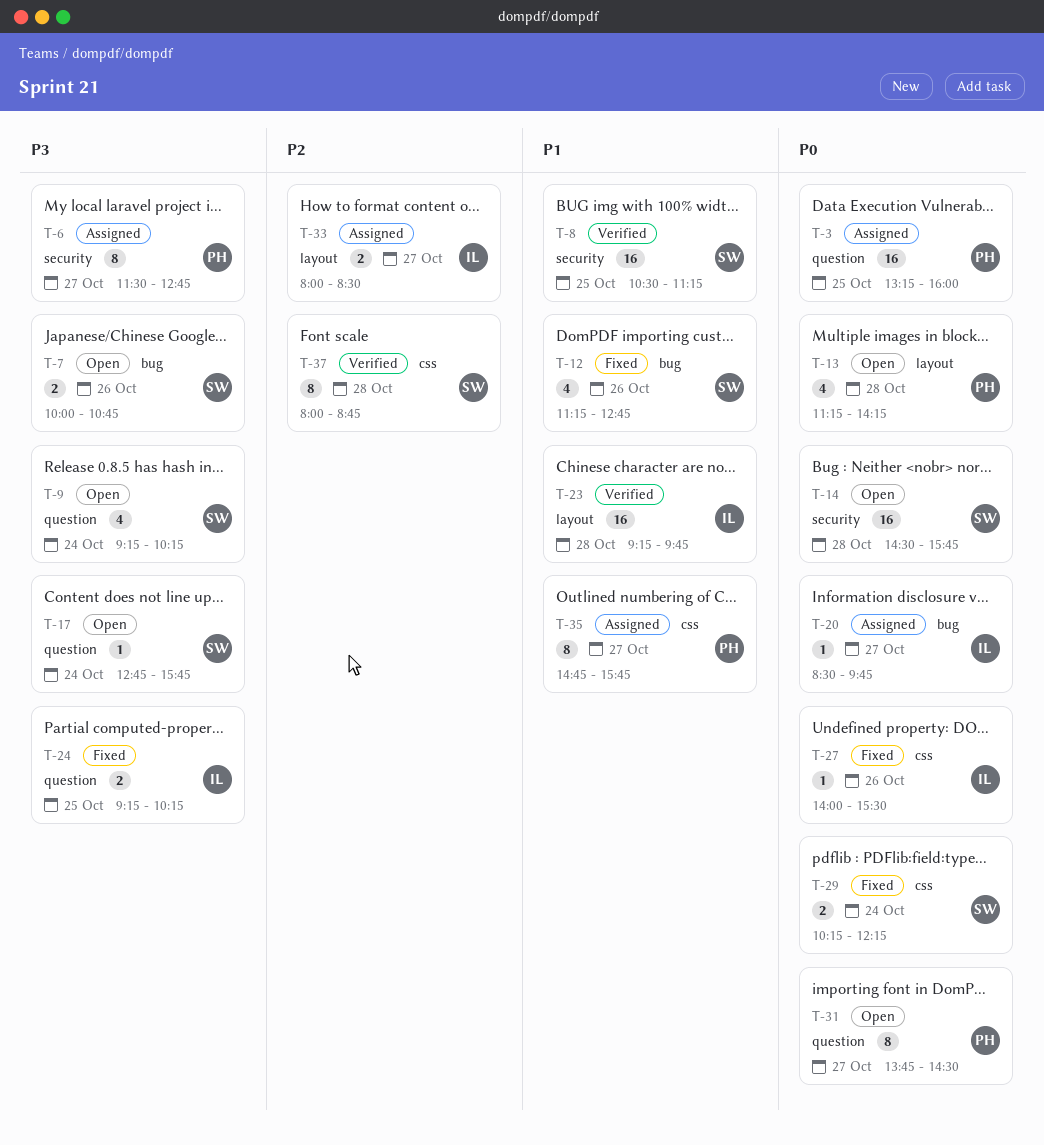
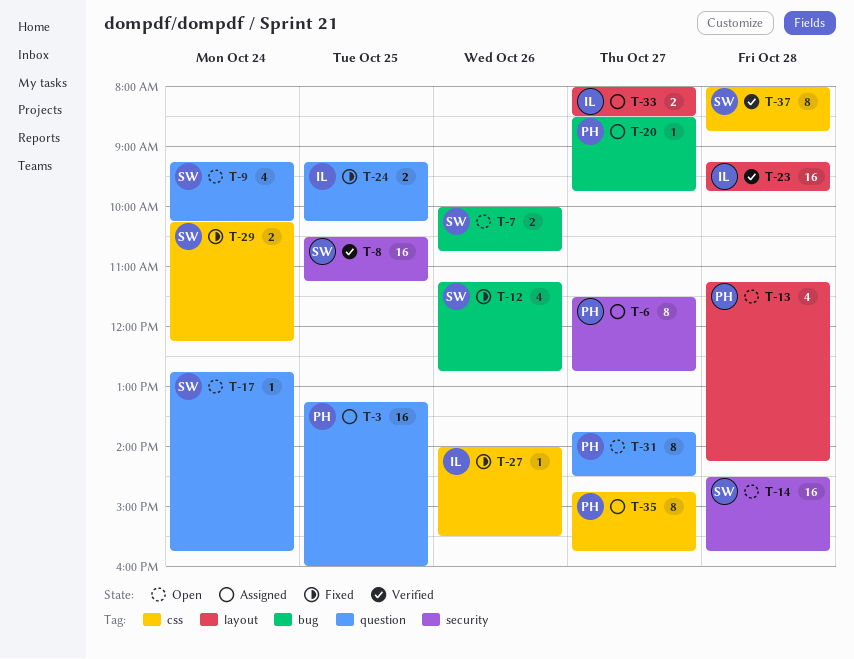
T-20, owner: IL -> PH

